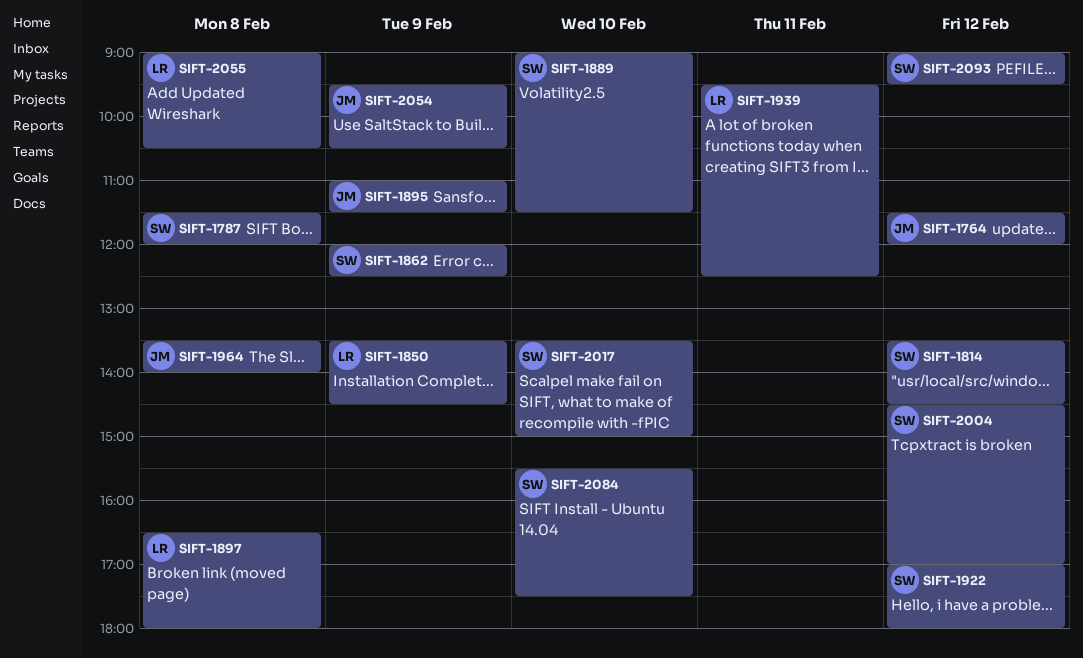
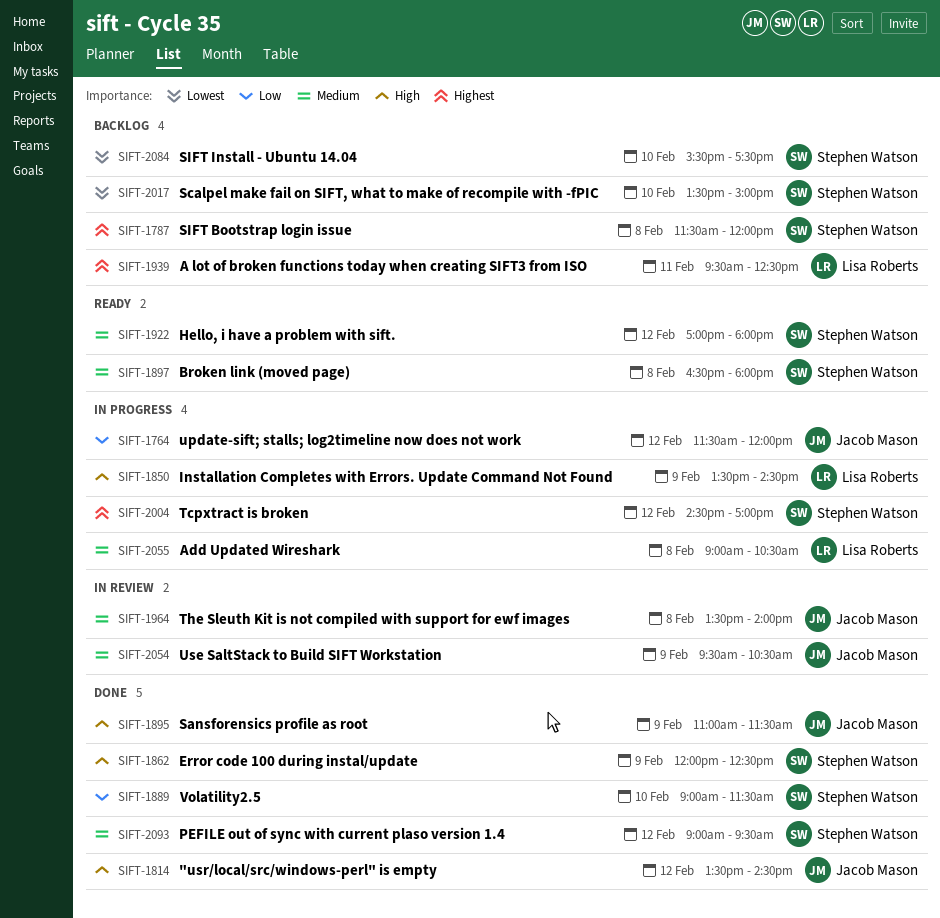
SIFT-1814, owner: Stephen Watson -> Jacob Mason
SIFT-1897, owner: Lisa Roberts -> Stephen Watson

